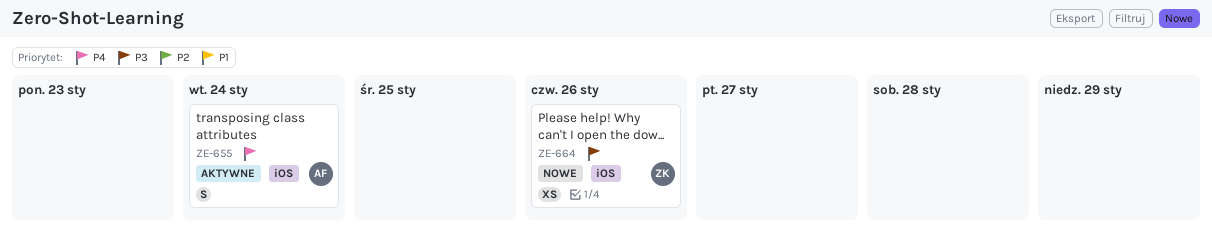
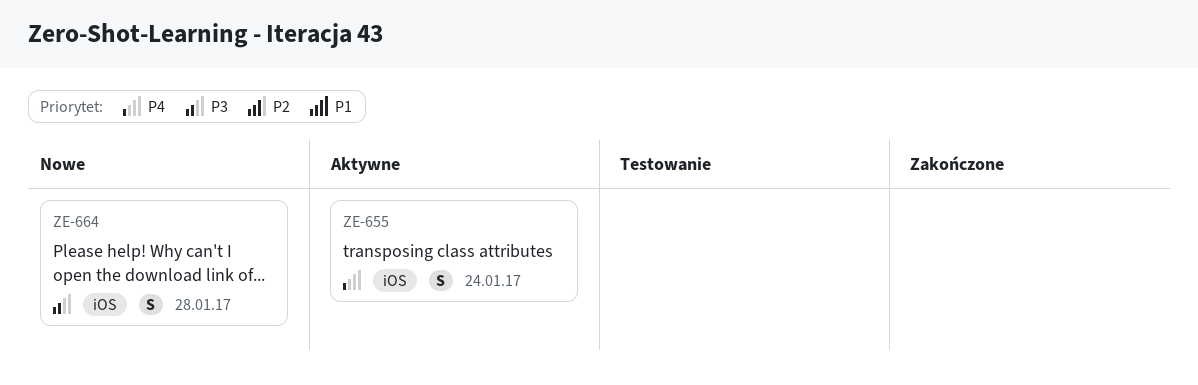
ZE-664, estimate: XS -> S
ZE-664, due: Jan 26 -> Jan 28

